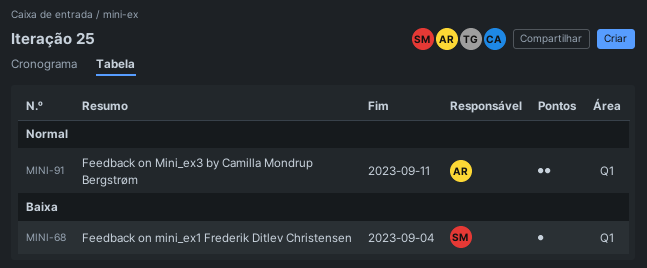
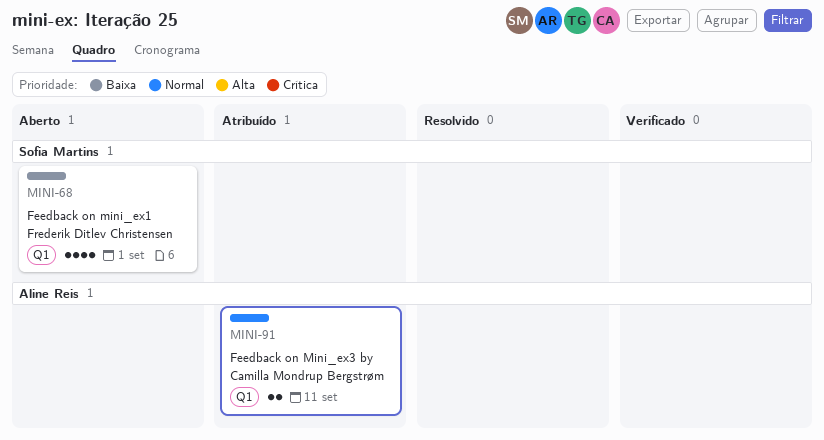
MINI-68, estimate: 1 -> 4
MINI-68, due: Sep 4 -> Sep 1

